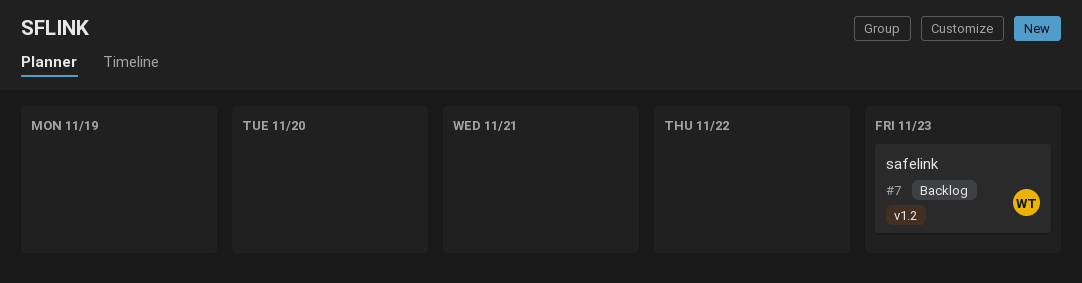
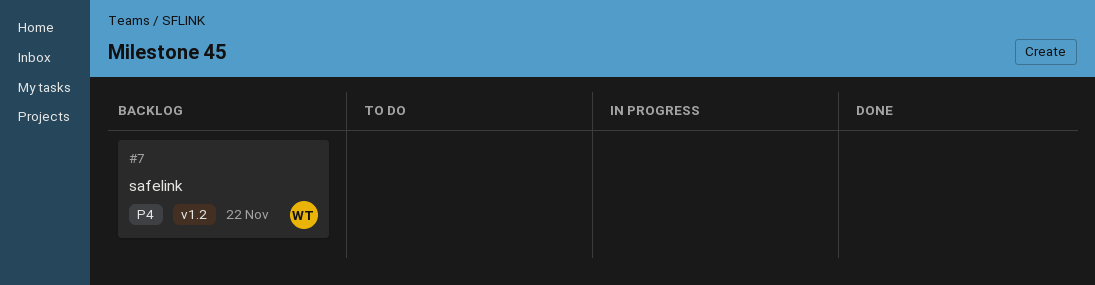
#7, due: Nov 23 -> Nov 22

